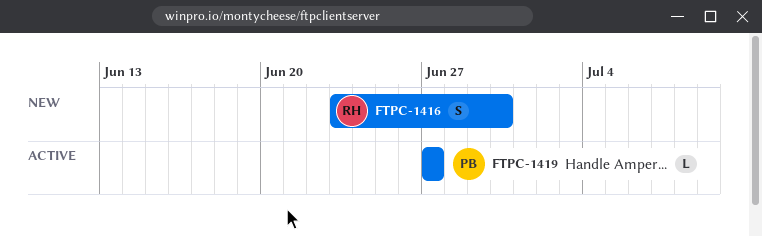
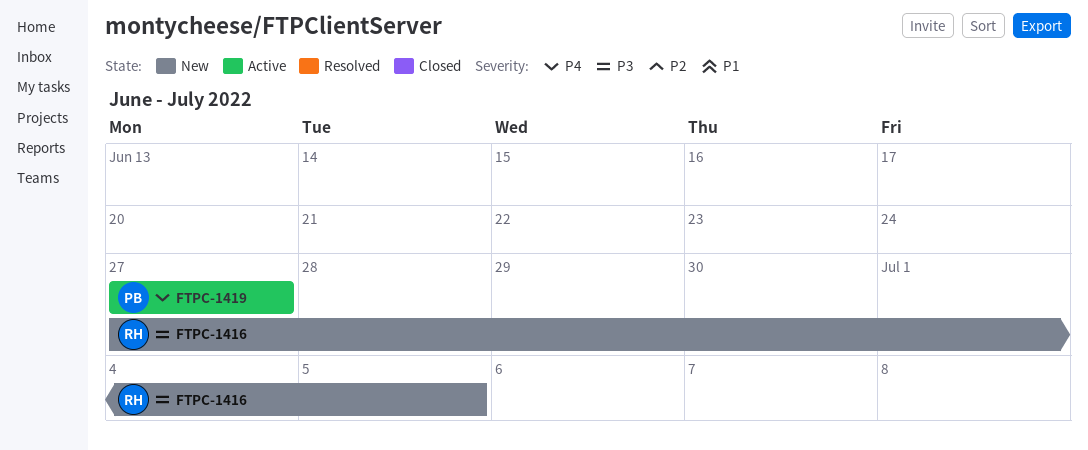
FTPC-1416, start: Jun 23 -> Jun 27
FTPC-1416, due: Jun 30 -> Jul 5

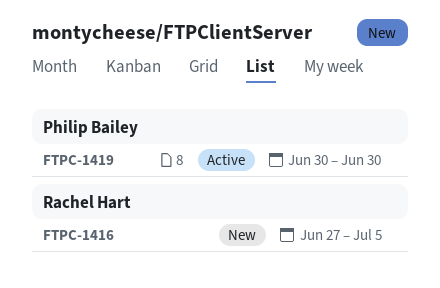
FTPC-1419, start: Jun 27 -> Jun 30
FTPC-1419, due: Jun 27 -> Jun 30

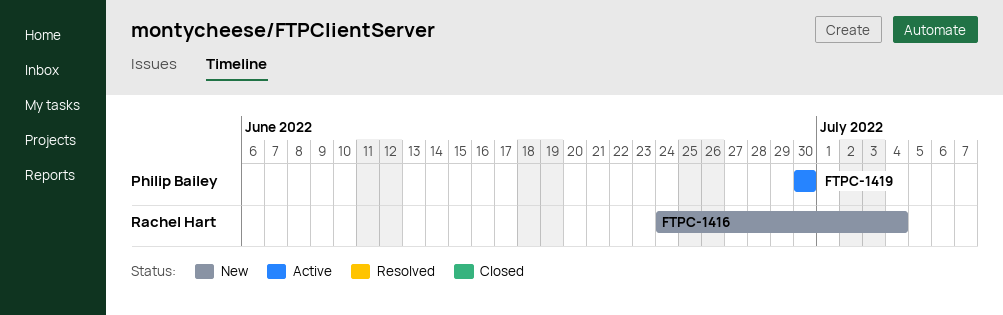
FTPC-1416, start: Jun 27 -> Jun 24
FTPC-1416, due: Jul 5 -> Jul 4

